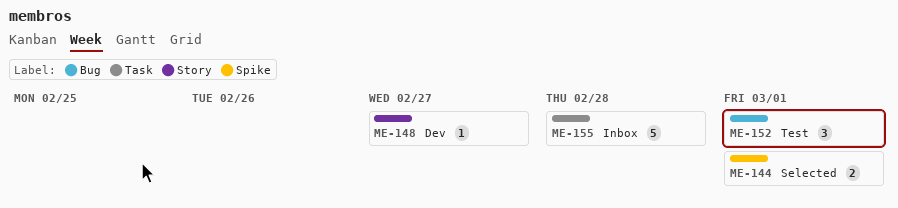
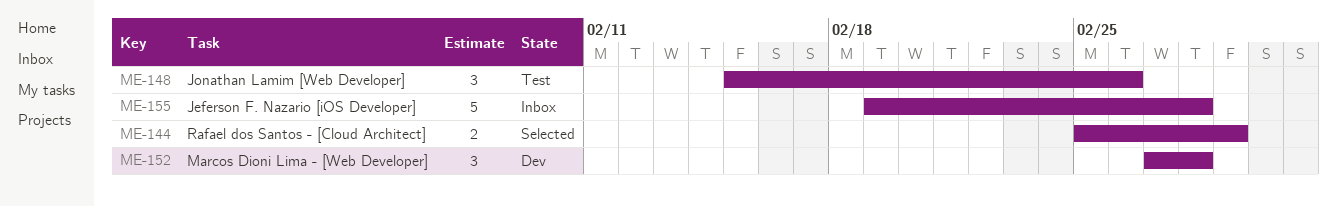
ME-148, status: Dev -> Test
ME-148, estimate: 1 -> 3
ME-148, due: Feb 27 -> Feb 26
ME-152, status: Test -> Dev
ME-152, due: Mar 1 -> Feb 28

